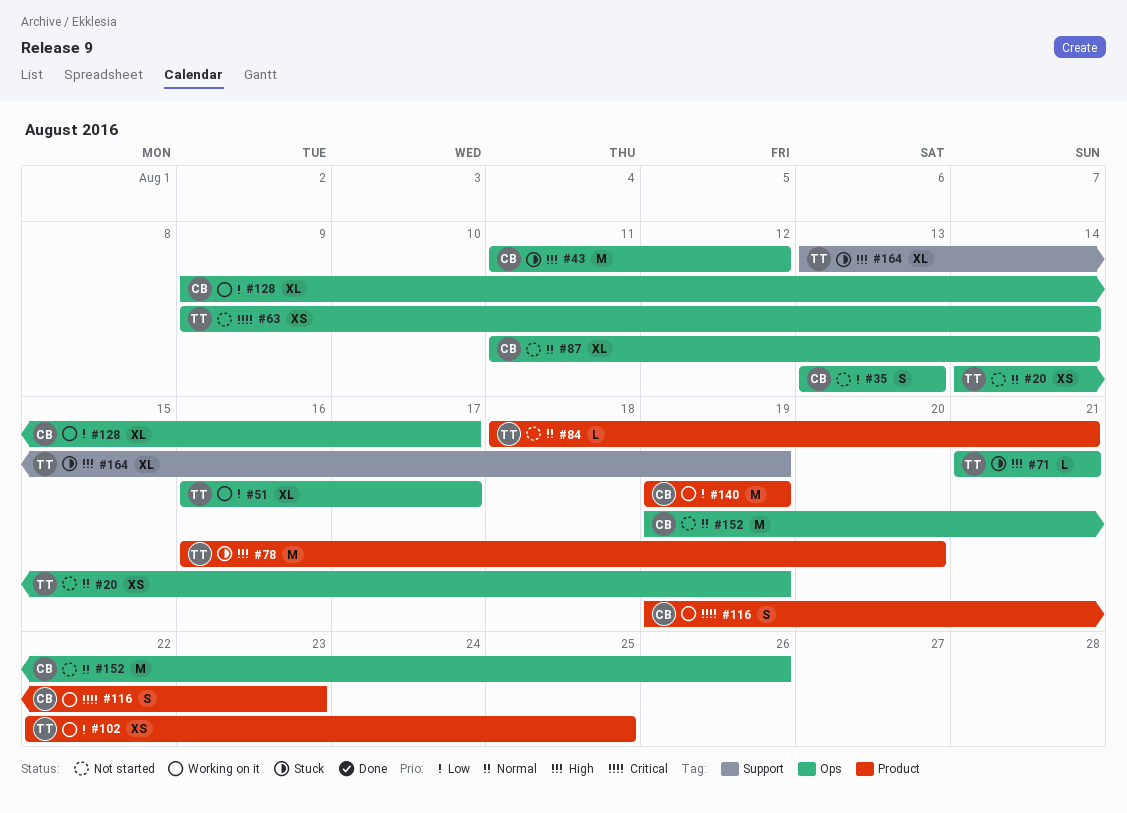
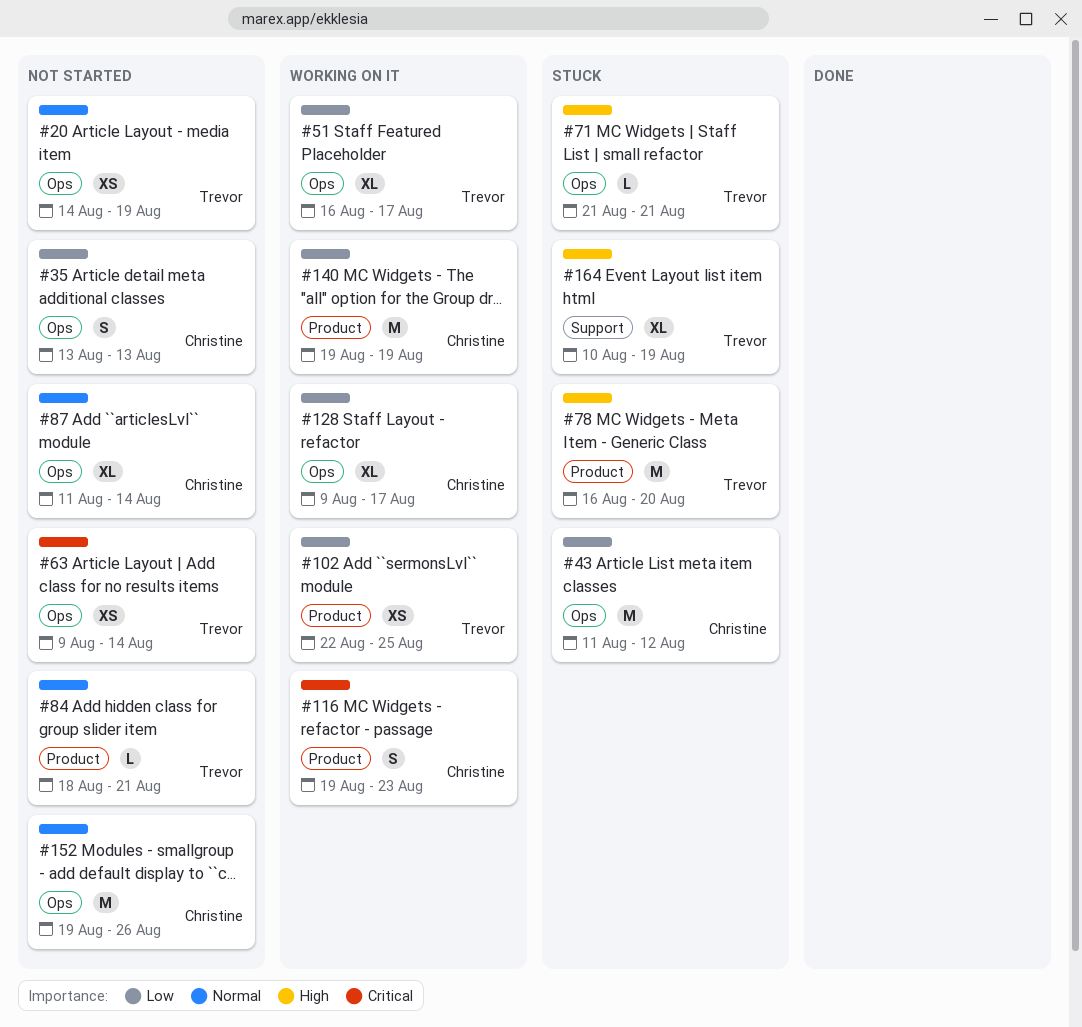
#43, priority: High -> Low
#164, start: Aug 13 -> Aug 10

